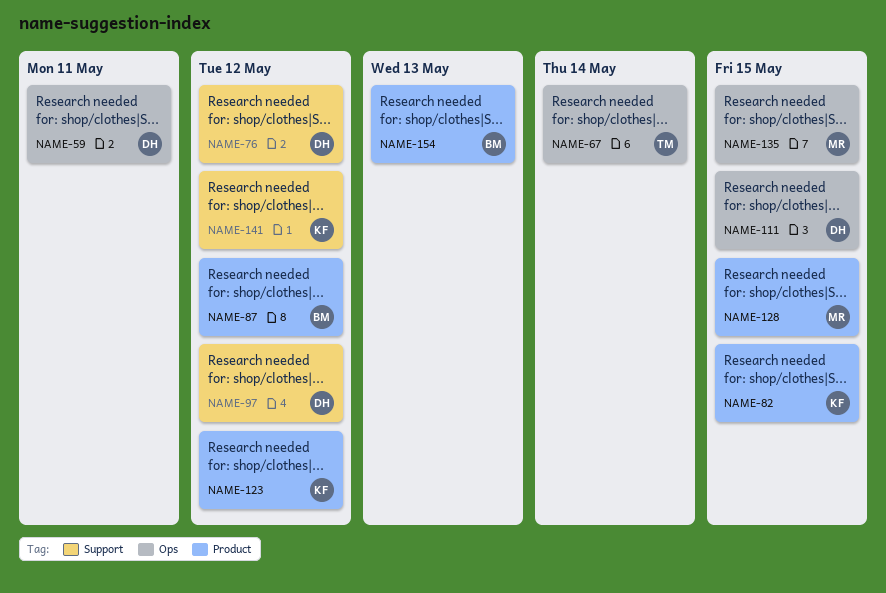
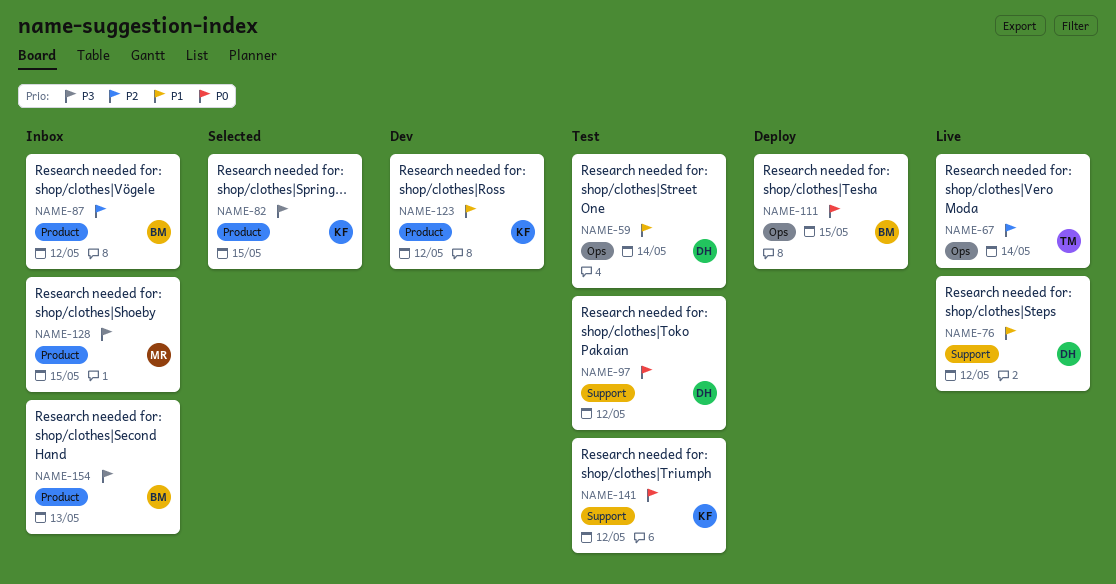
NAME-59, due: May 11 -> May 14
NAME-111, owner: DH -> BM
NAME-135: present -> none

